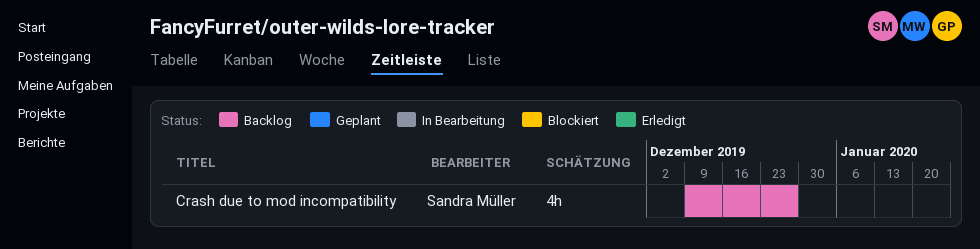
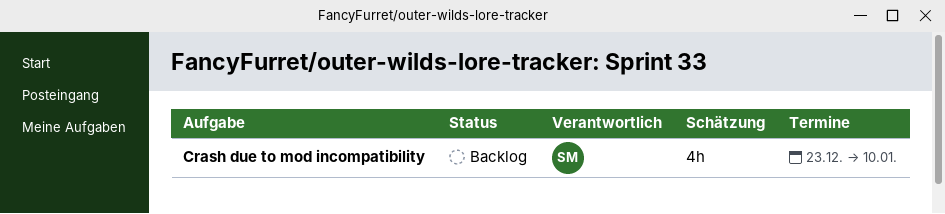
Crash due to mod incompatibility, start: Dec 9 -> Dec 23
Crash due to mod incompatibility, due: Dec 27 -> Jan 10

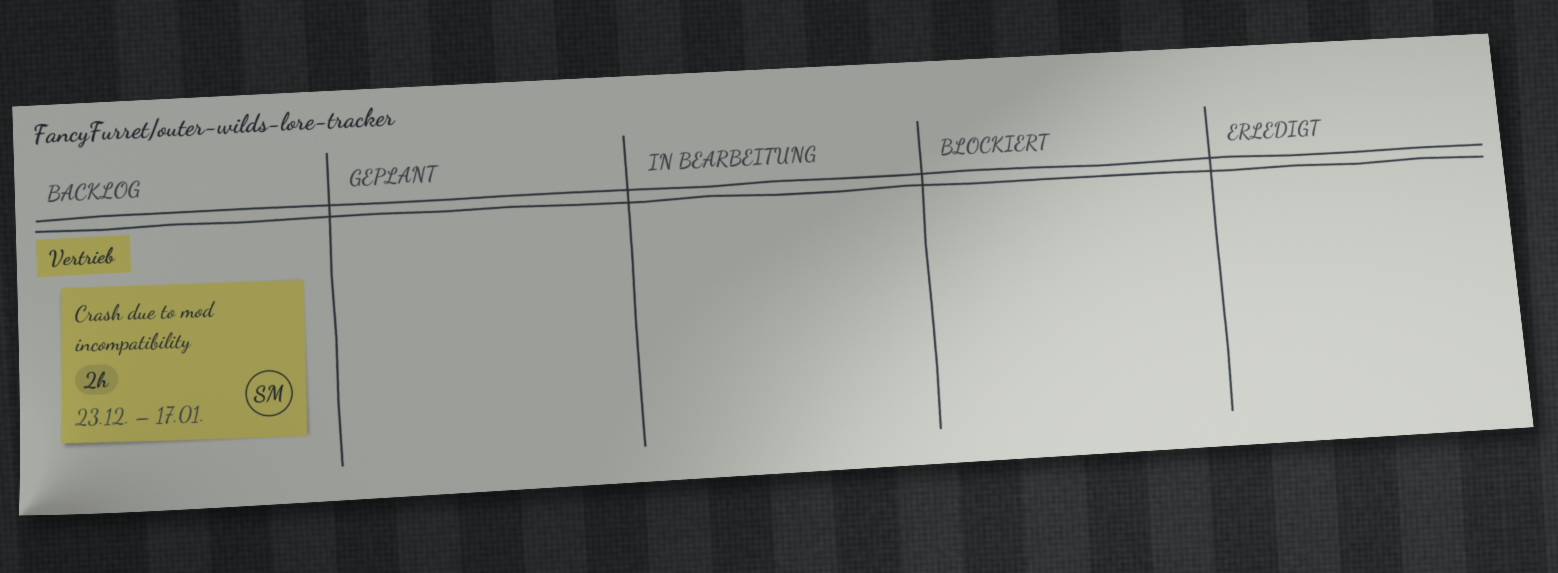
Crash due to mod incompatibility, estimate: 4h -> 2h
Crash due to mod incompatibility, due: Jan 10 -> Jan 17

